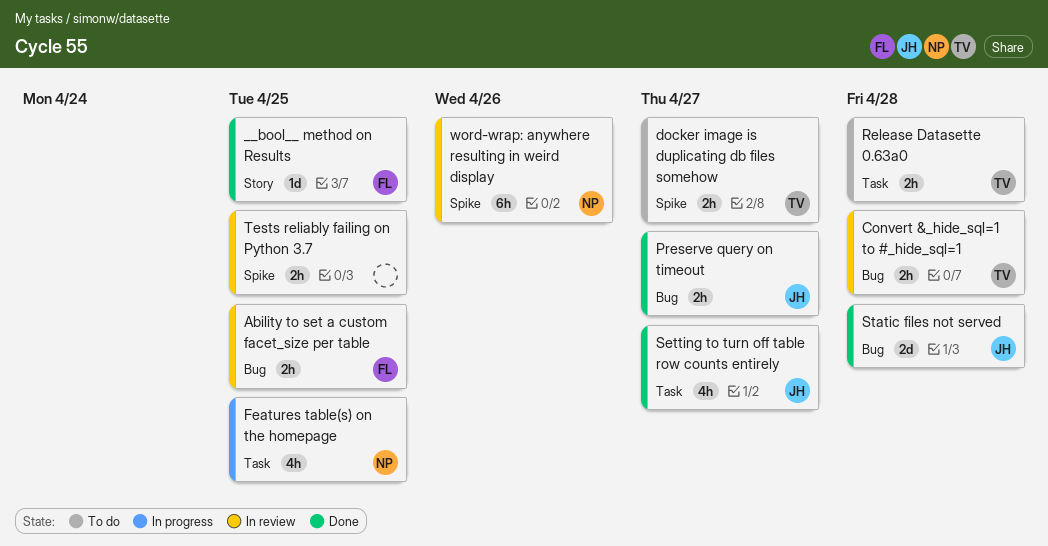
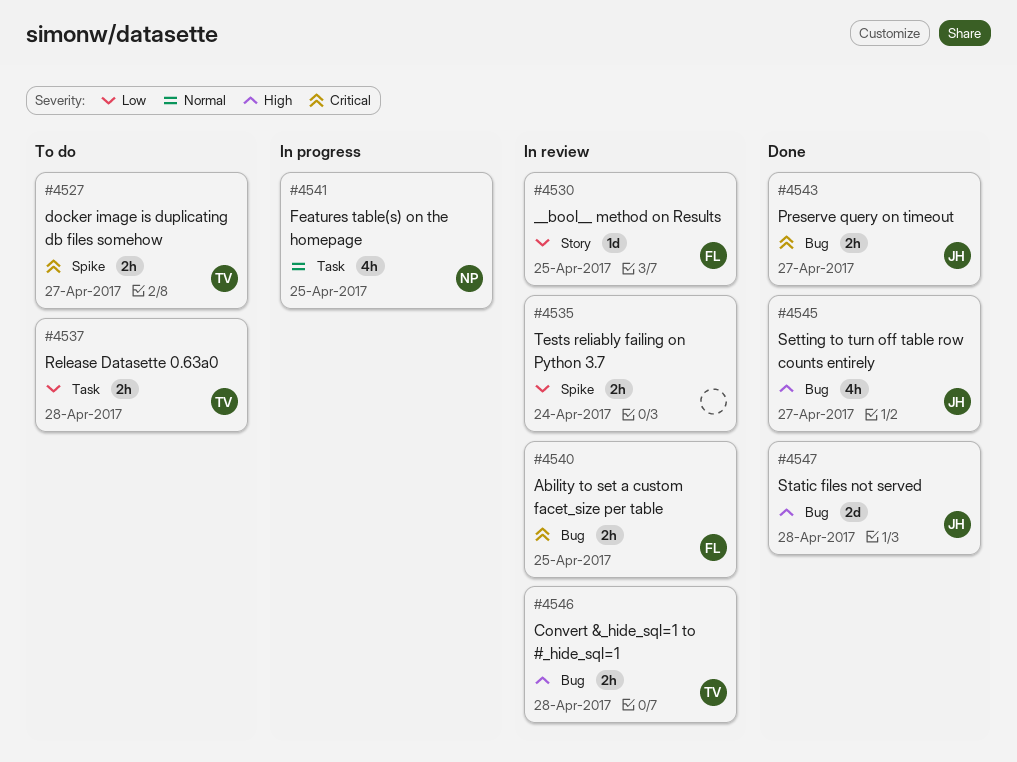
__bool__ method on Results, status: Done -> In review
Setting to turn off table row counts entirely, label: Task -> Bug
Tests reliably failing on Python 3.7, due: Apr 25 -> Apr 24
word-wrap: anywhere resulting in weird display: present -> none

